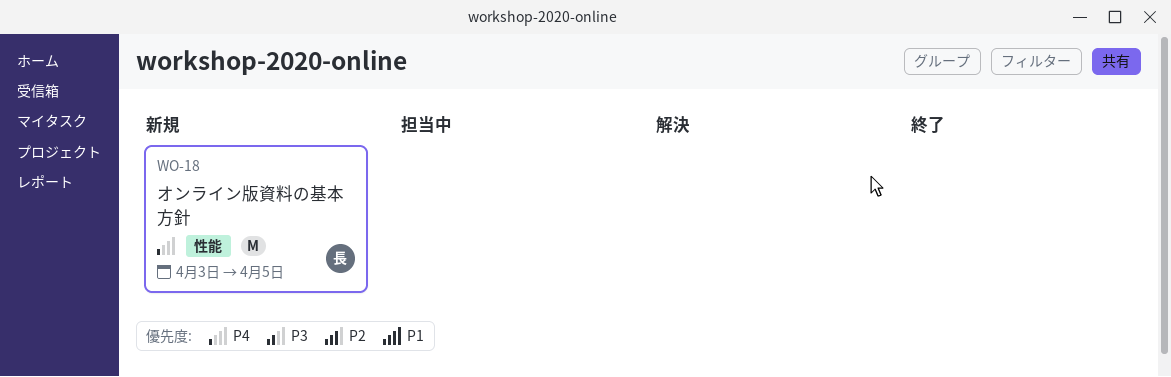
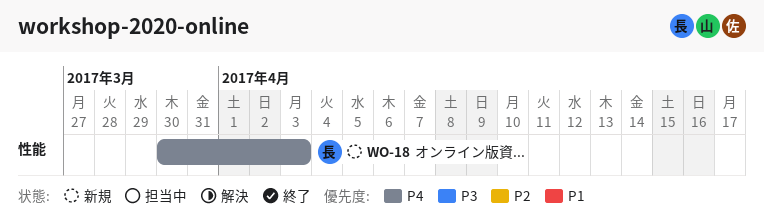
WO-18, start: Apr 3 -> Mar 30
WO-18, due: Apr 5 -> Apr 3

